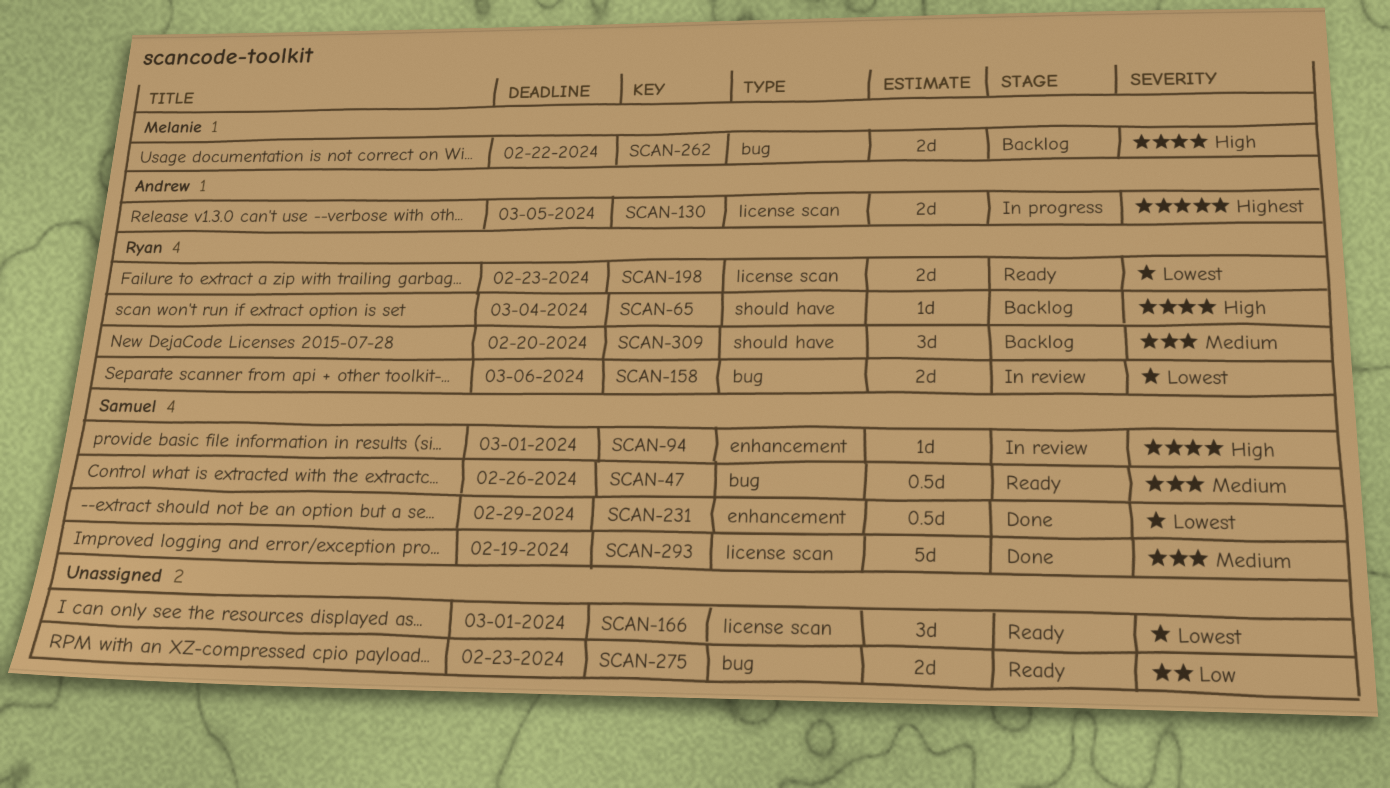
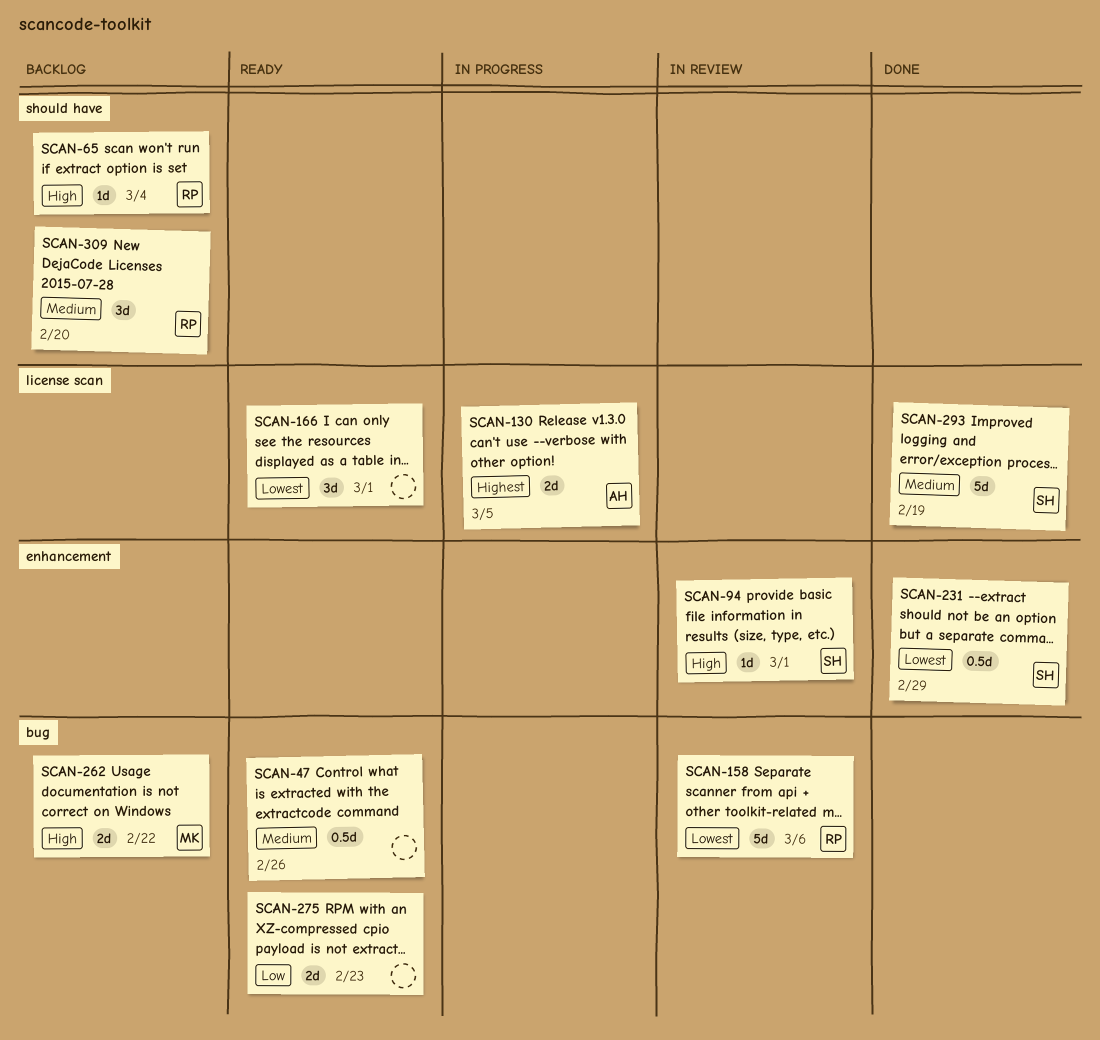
SCAN-47, owner: Samuel -> none
SCAN-158, estimate: 2d -> 5d
SCAN-198: present -> none

